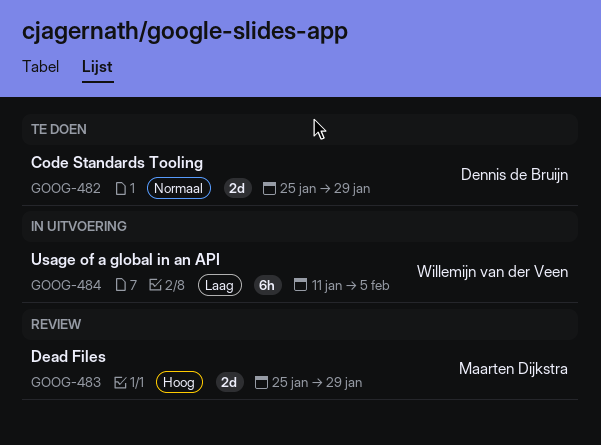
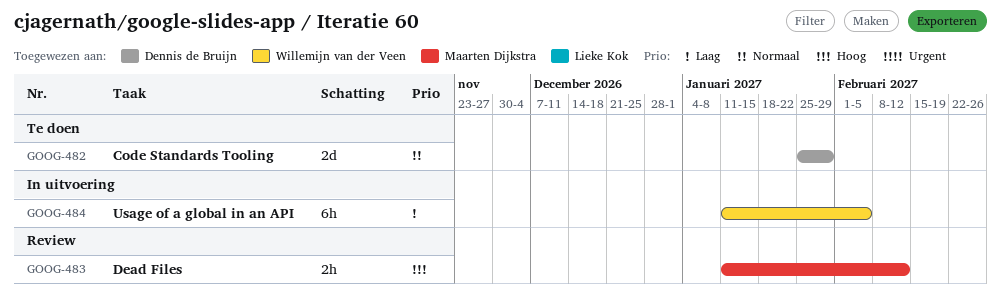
GOOG-483, estimate: 2d -> 2h
GOOG-483, start: Jan 25 -> Jan 11
GOOG-483, due: Jan 29 -> Feb 12

